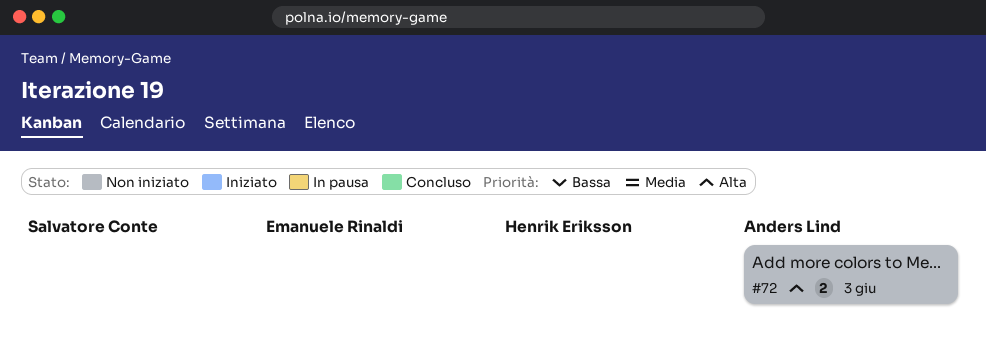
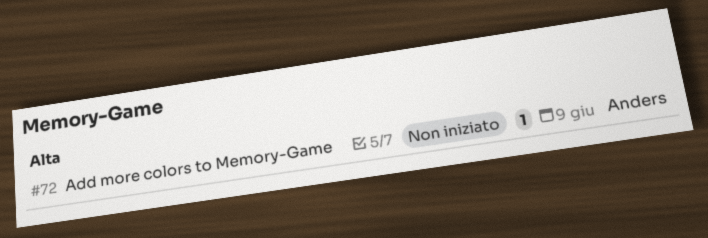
#72, estimate: 2 -> 1
#72, due: Jun 3 -> Jun 9

